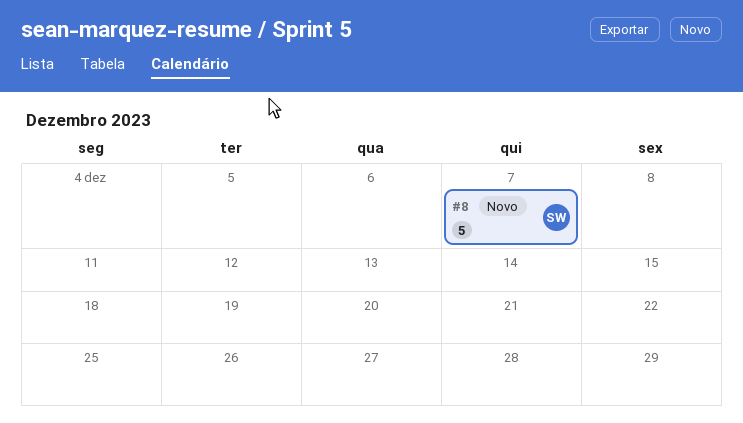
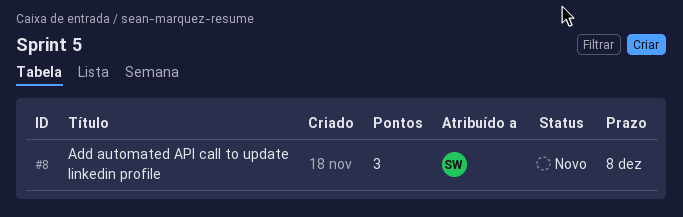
#8, estimate: 5 -> 3
#8, due: Dec 7 -> Dec 8

